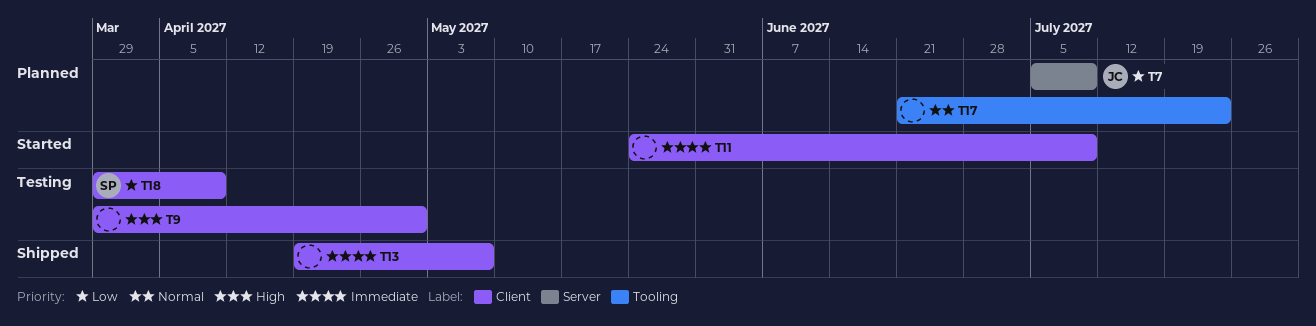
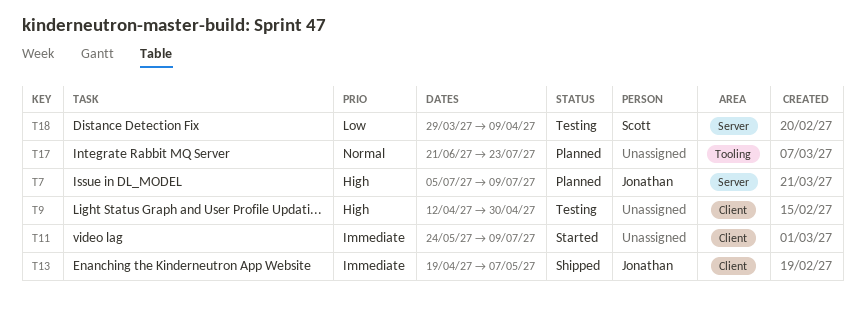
T7, priority: Low -> High
T9, start: Mar 29 -> Apr 12
T13, owner: none -> Jonathan
T18, label: Client -> Server

